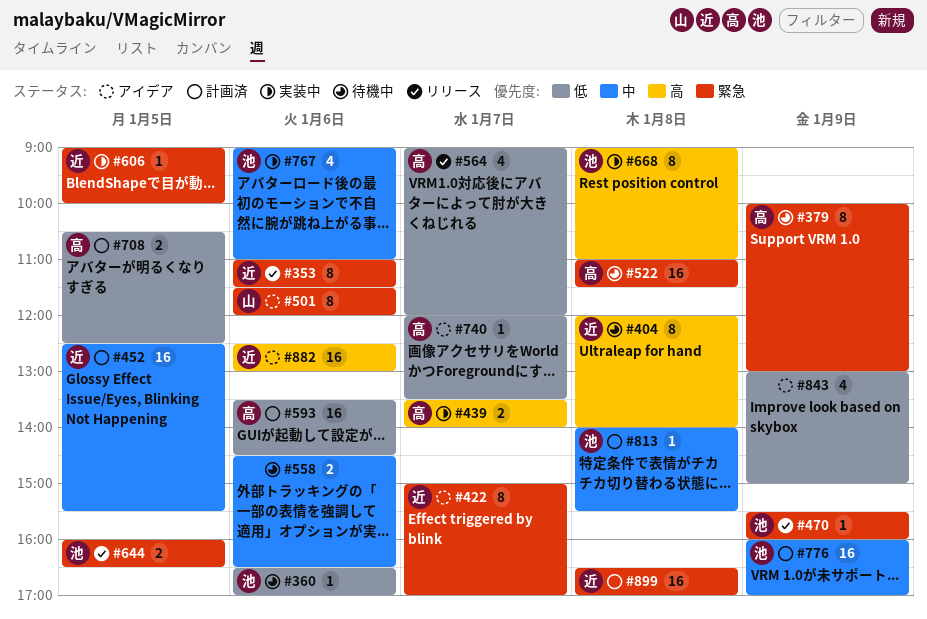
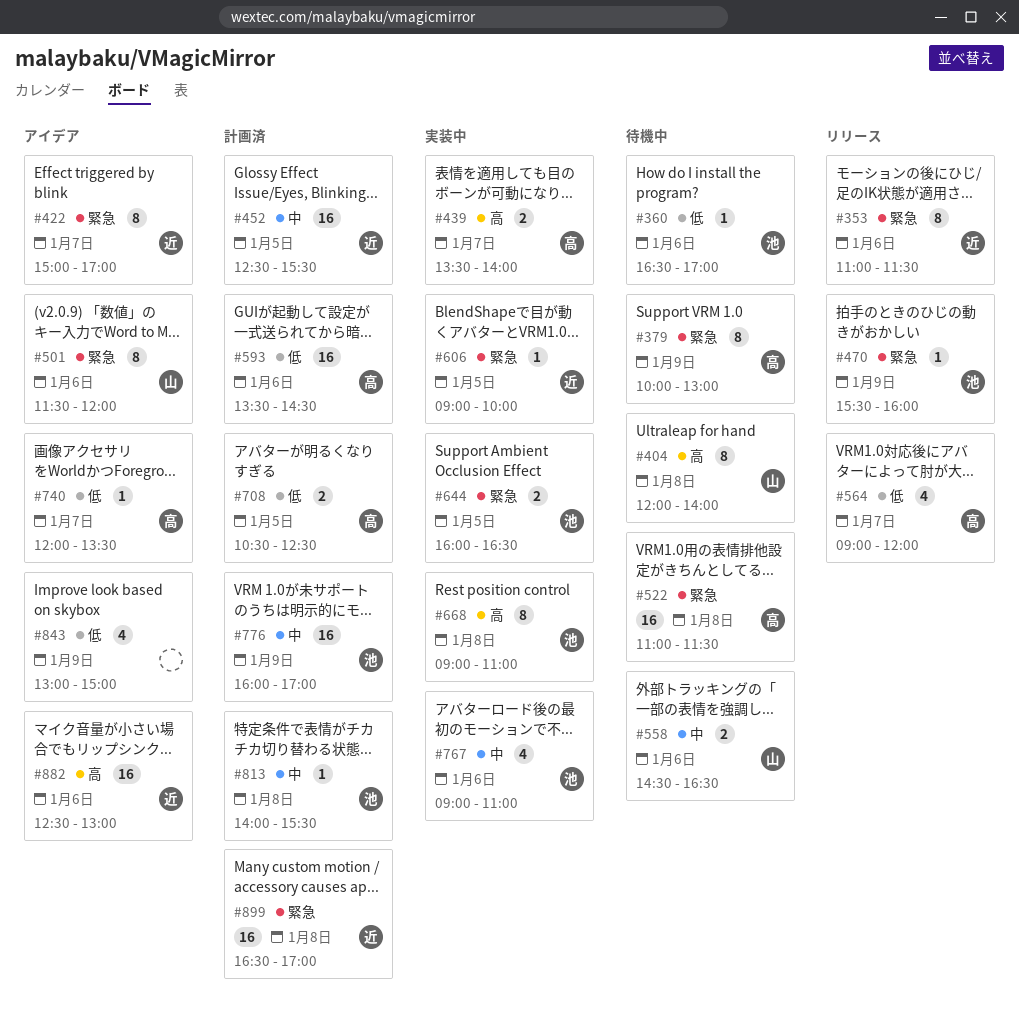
#404, owner: 近 -> 山
#558, owner: none -> 山
#644, status: リリース -> 実装中

